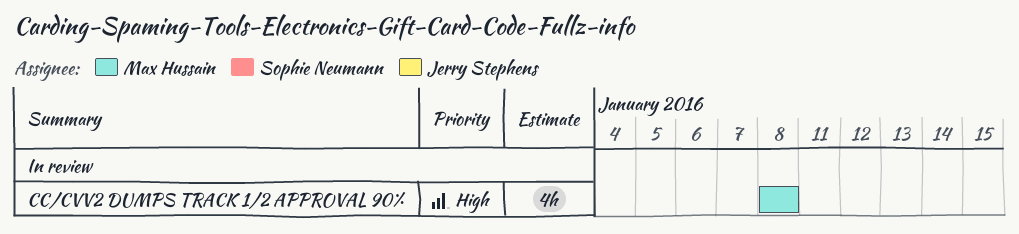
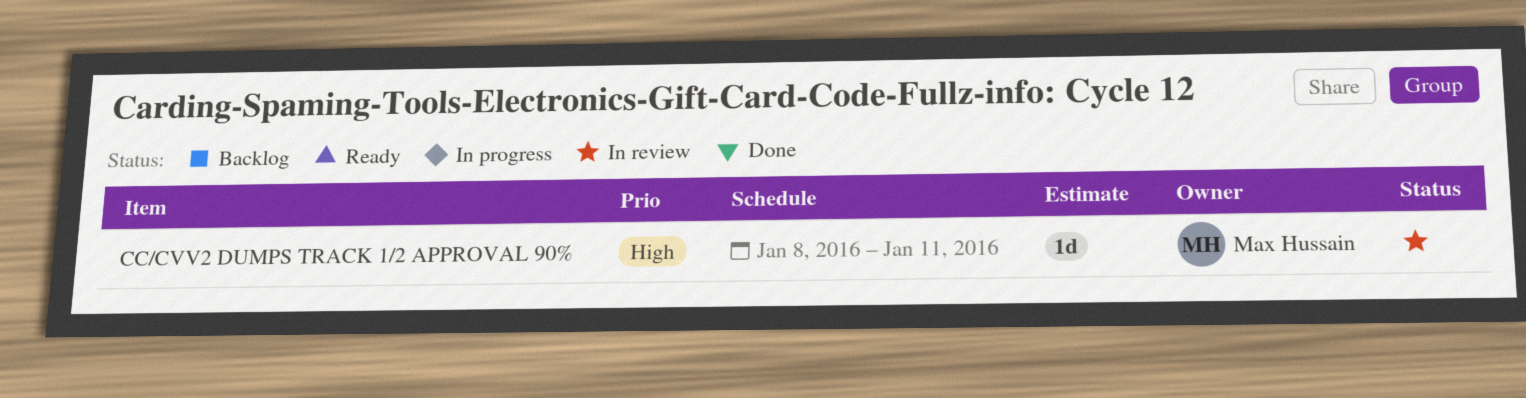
CC/CVV2 DUMPS TRACK 1/2 APPROVAL 90%, estimate: 4h -> 1d
CC/CVV2 DUMPS TRACK 1/2 APPROVAL 90%, due: Jan 8 -> Jan 11

